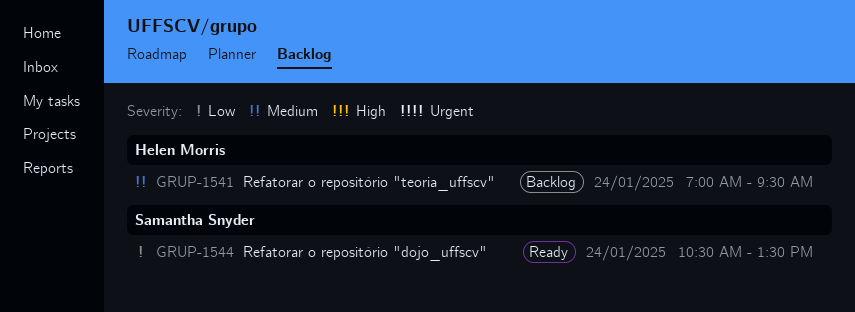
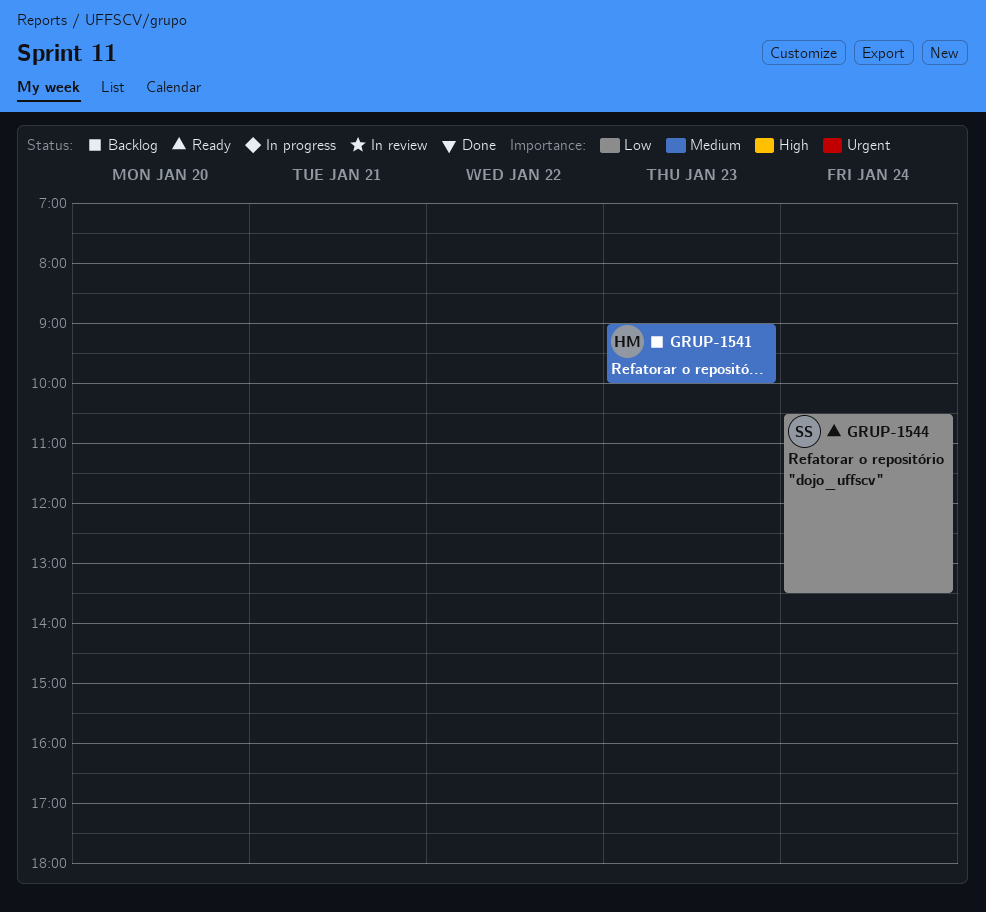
GRUP-1541, day: Jan 24 -> Jan 23
GRUP-1541, begins: 07:00 -> 09:00
GRUP-1541, ends: 09:30 -> 10:00

